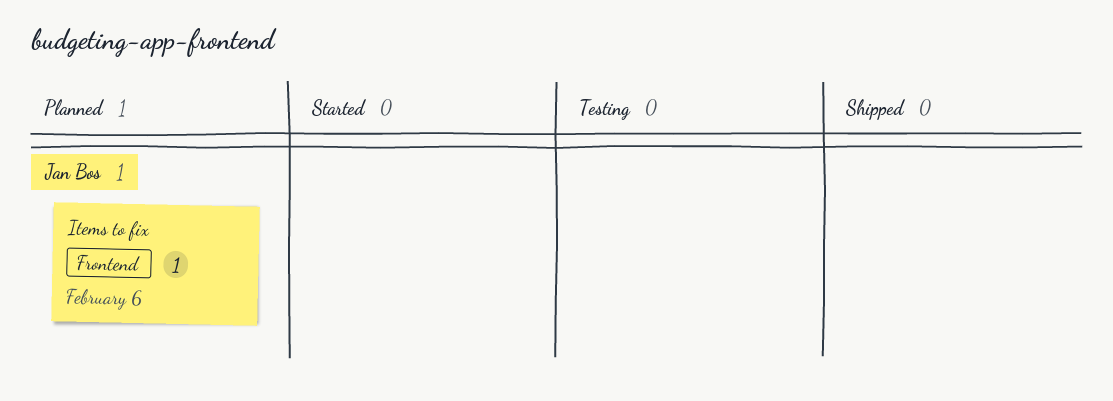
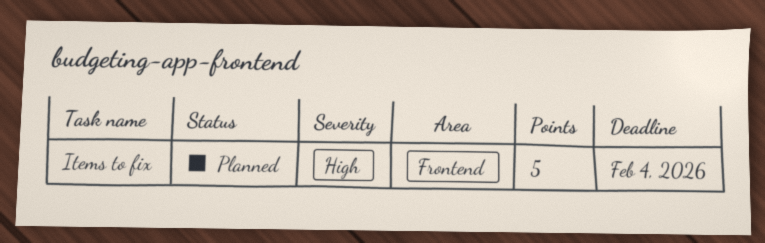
Items to fix, estimate: 1 -> 5
Items to fix, due: Feb 6 -> Feb 4

